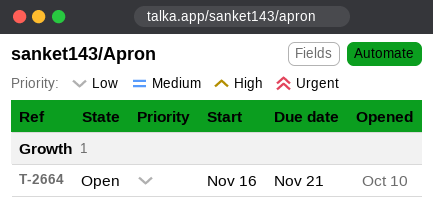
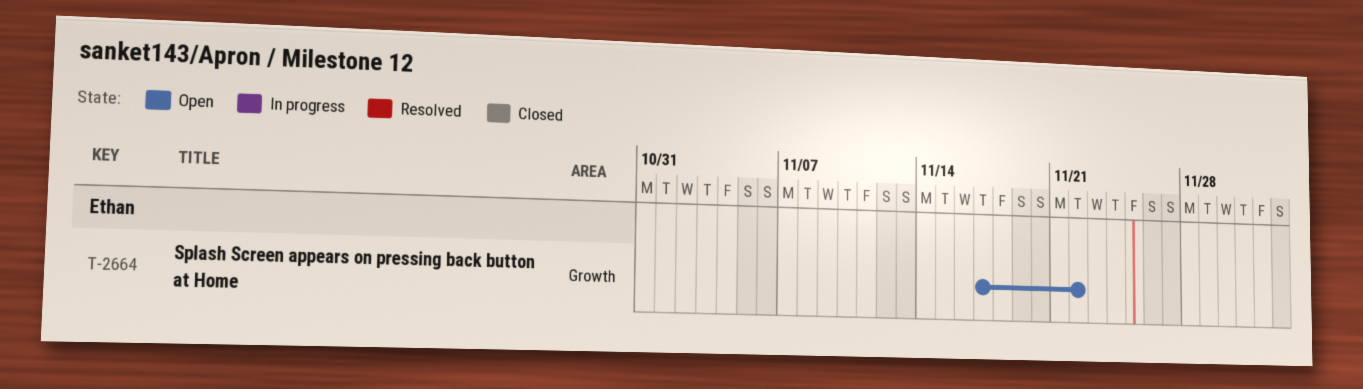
T-2664, start: Nov 16 -> Nov 17
T-2664, due: Nov 21 -> Nov 22

